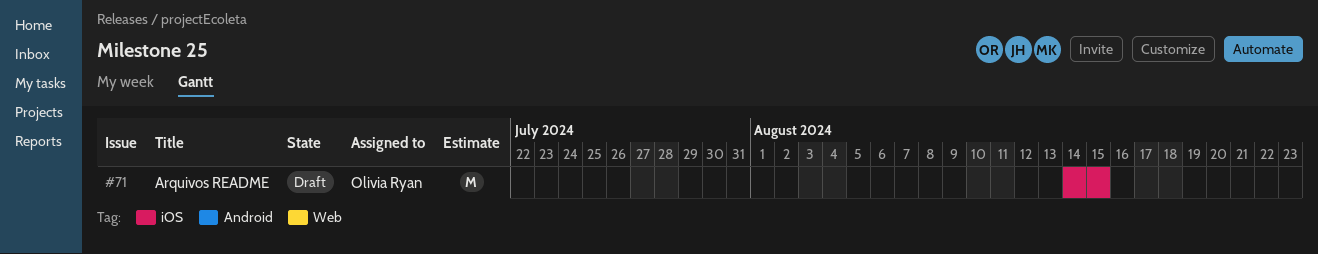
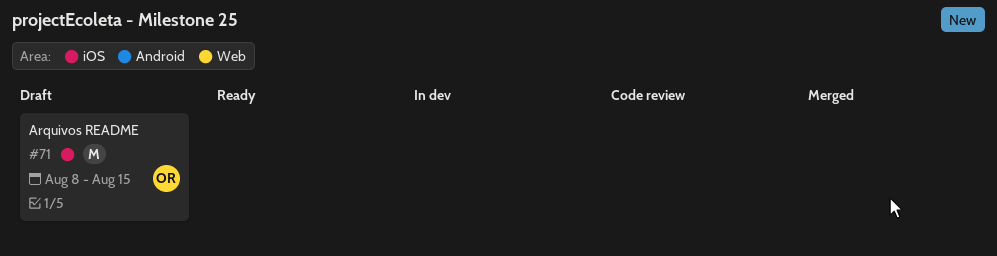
#71, start: Aug 14 -> Aug 8

